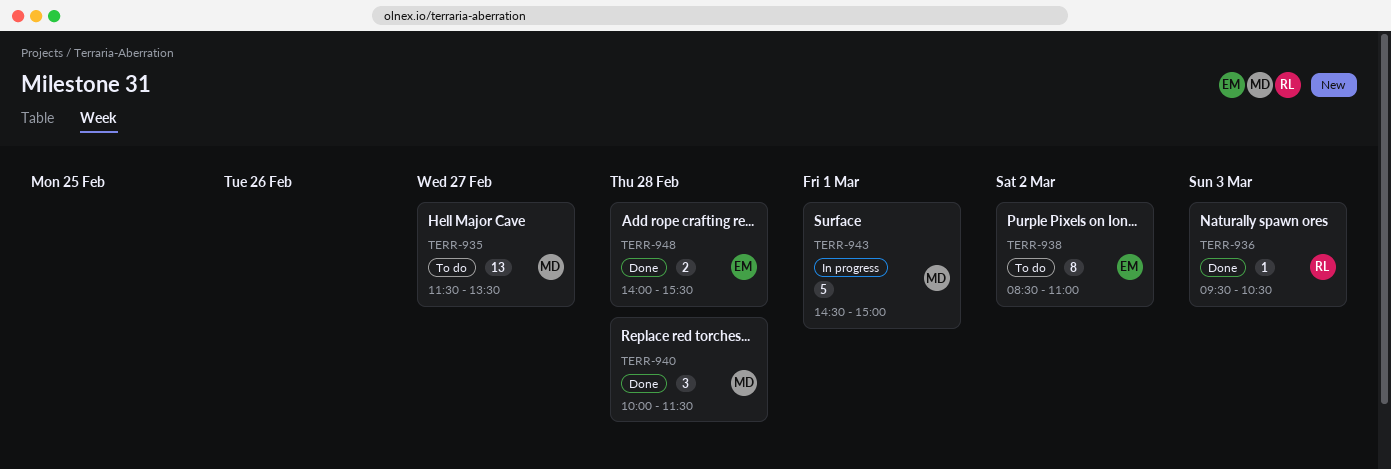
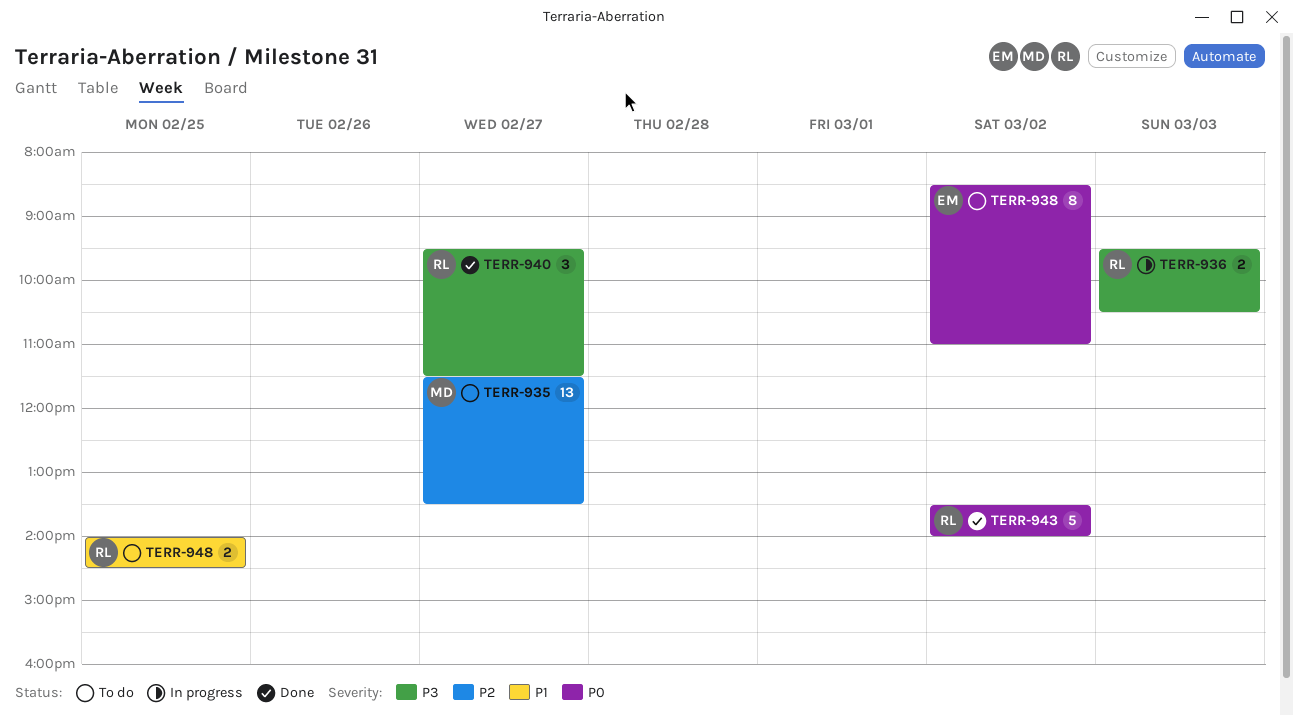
TERR-936, status: Done -> In progress
TERR-936, estimate: 1 -> 2
TERR-940, owner: MD -> RL
TERR-940, day: Feb 28 -> Feb 27
TERR-940, begins: 10:00 -> 09:30
TERR-943, status: In progress -> Done
TERR-943, owner: MD -> RL
TERR-943, day: Mar 1 -> Mar 2
TERR-943, begins: 14:30 -> 13:30
TERR-943, ends: 15:00 -> 14:00
TERR-948, status: Done -> To do
TERR-948, owner: EM -> RL
TERR-948, day: Feb 28 -> Feb 25
TERR-948, ends: 15:30 -> 14:30

